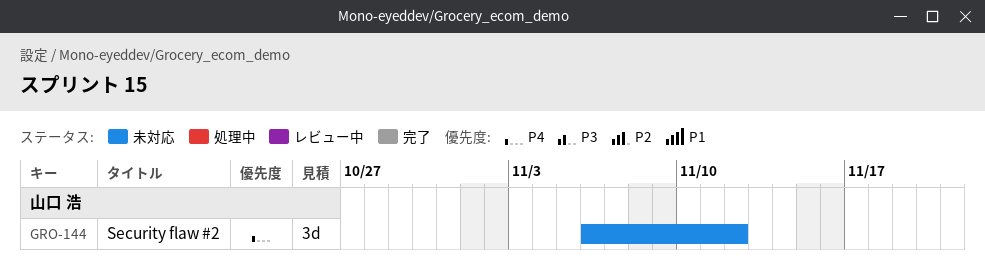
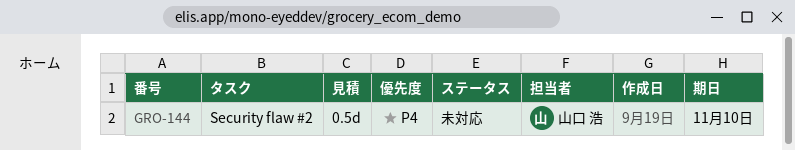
GRO-144, estimate: 3d -> 0.5d
GRO-144, due: Nov 12 -> Nov 10

